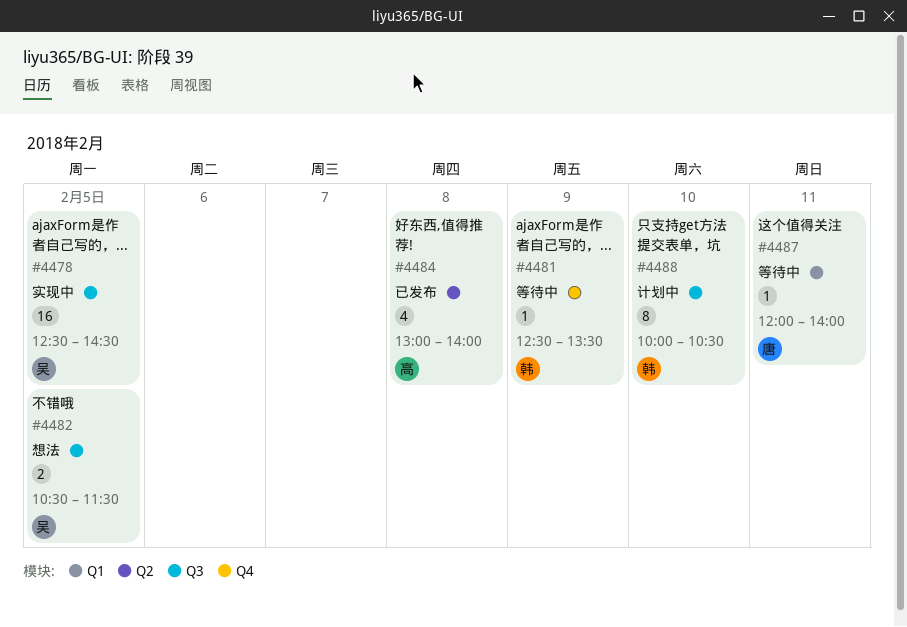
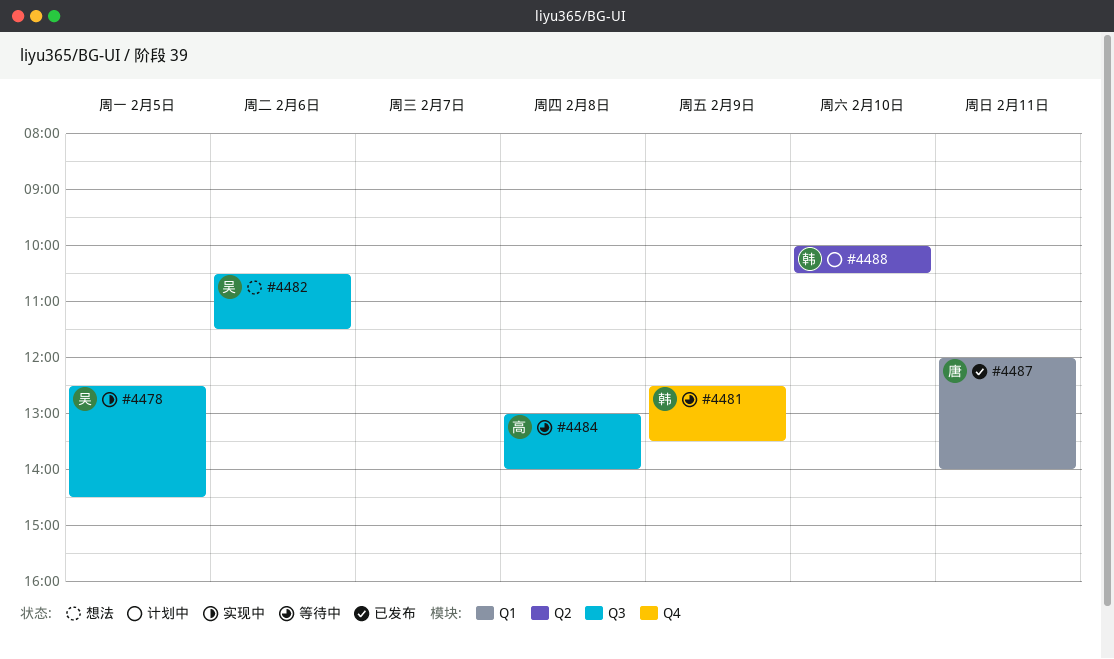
#4482, day: Feb 5 -> Feb 6
#4484, status: 已发布 -> 等待中
#4484, label: Q2 -> Q3
#4487, status: 等待中 -> 已发布
#4488, label: Q3 -> Q2

